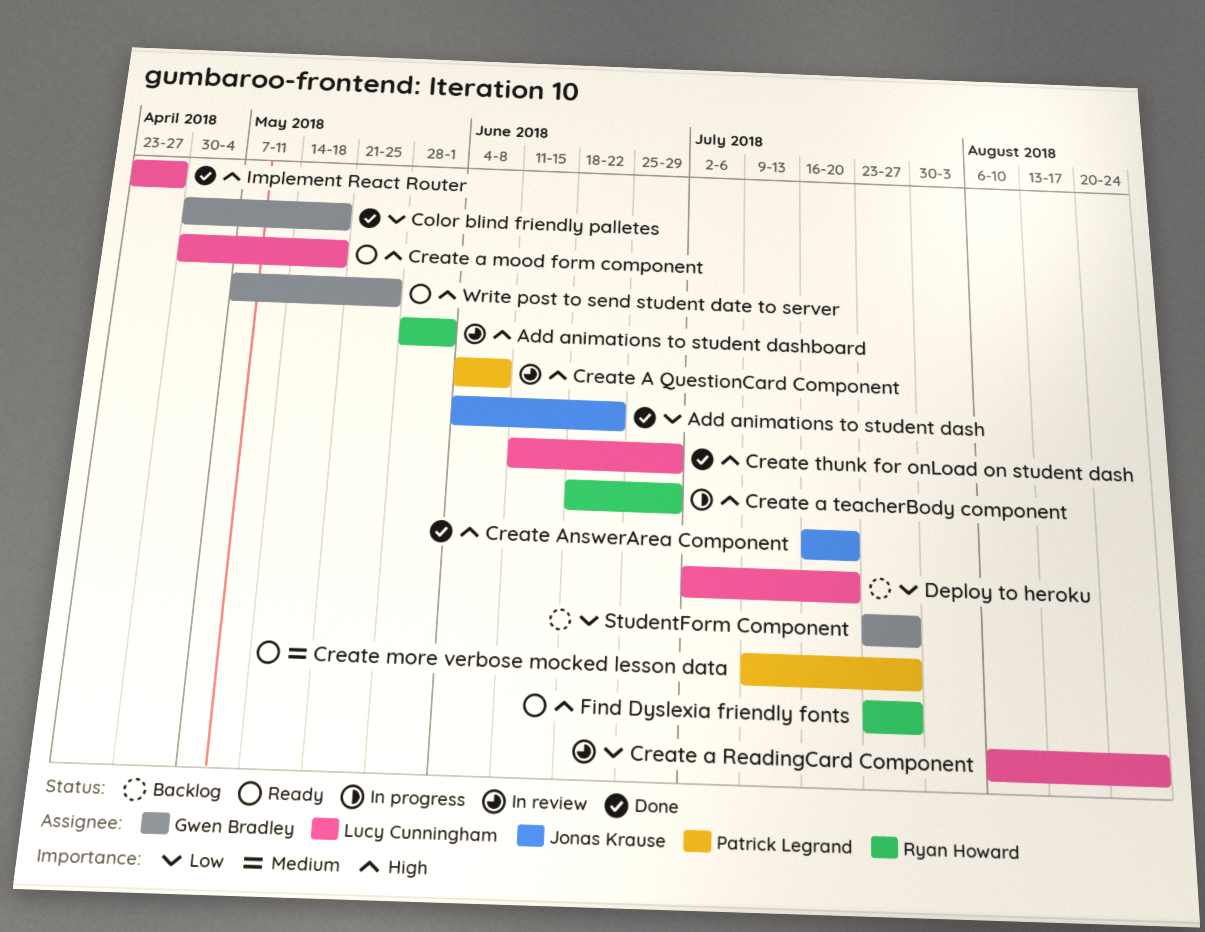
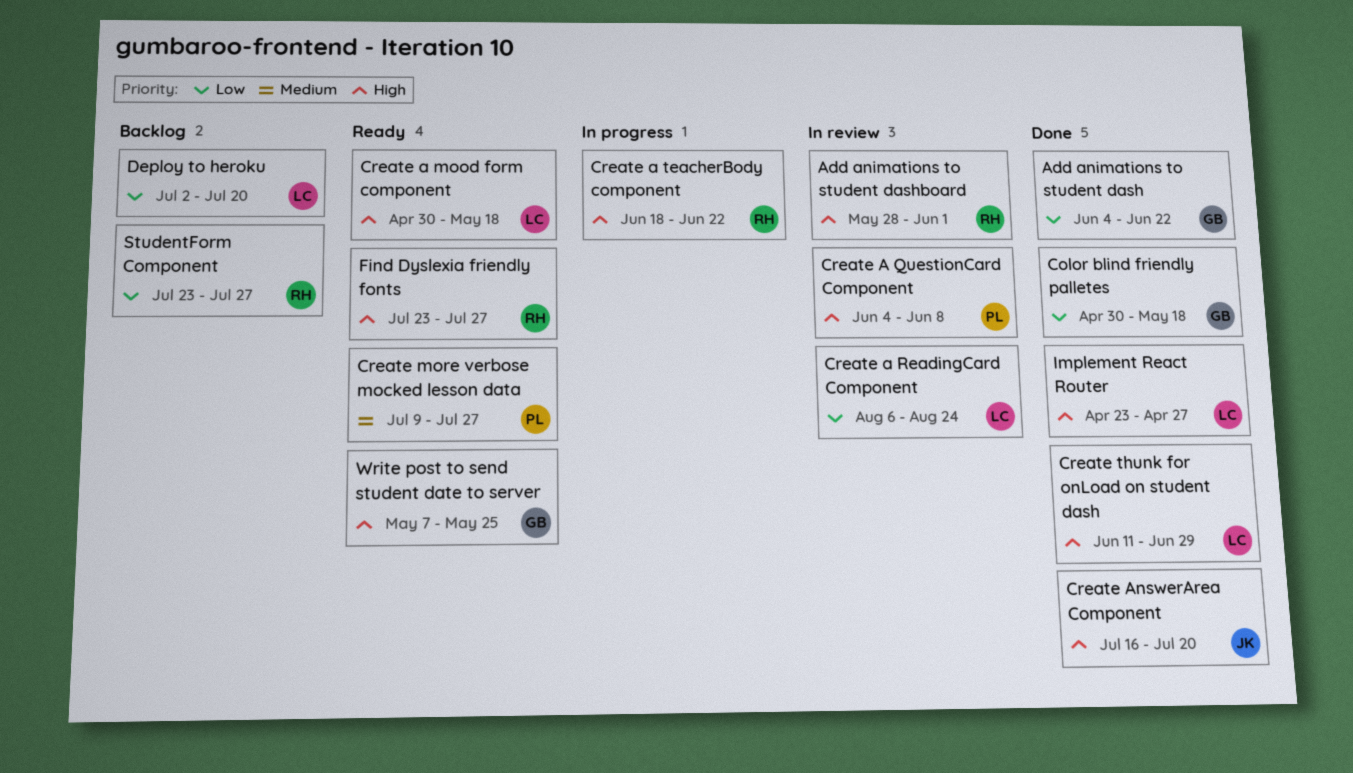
Add animations to student dash, owner: Jonas Krause -> Gwen Bradley
Create a teacherBody component, due: Jun 29 -> Jun 22
StudentForm Component, owner: Gwen Bradley -> Ryan Howard

